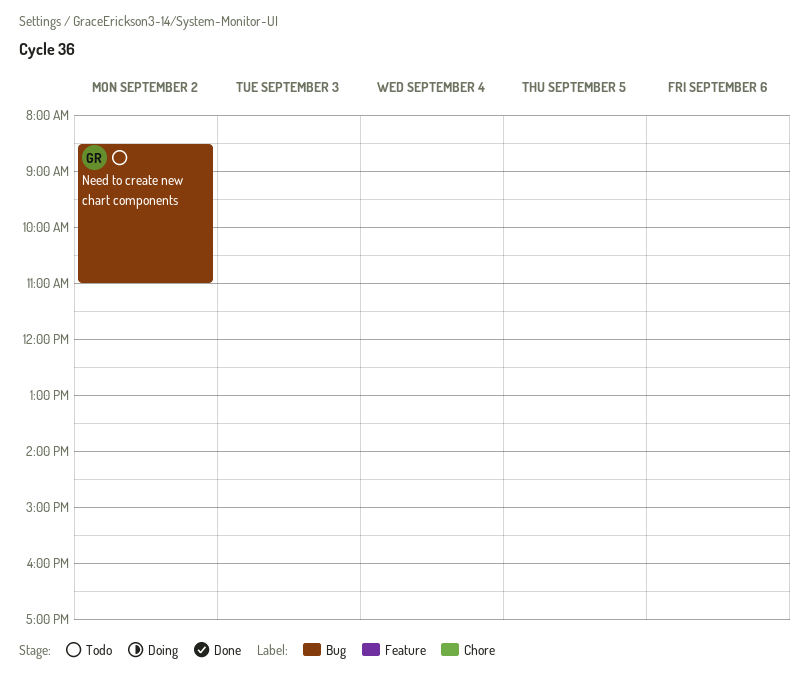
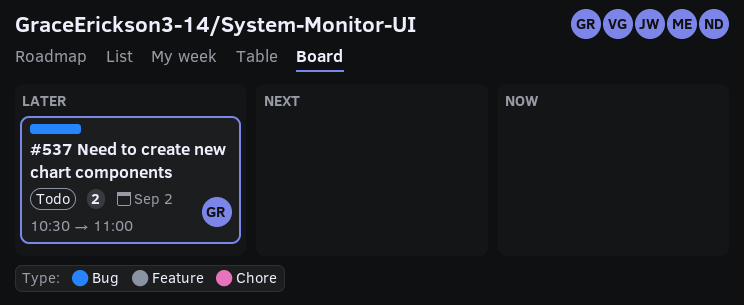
Need to create new chart components, begins: 08:30 -> 10:30

